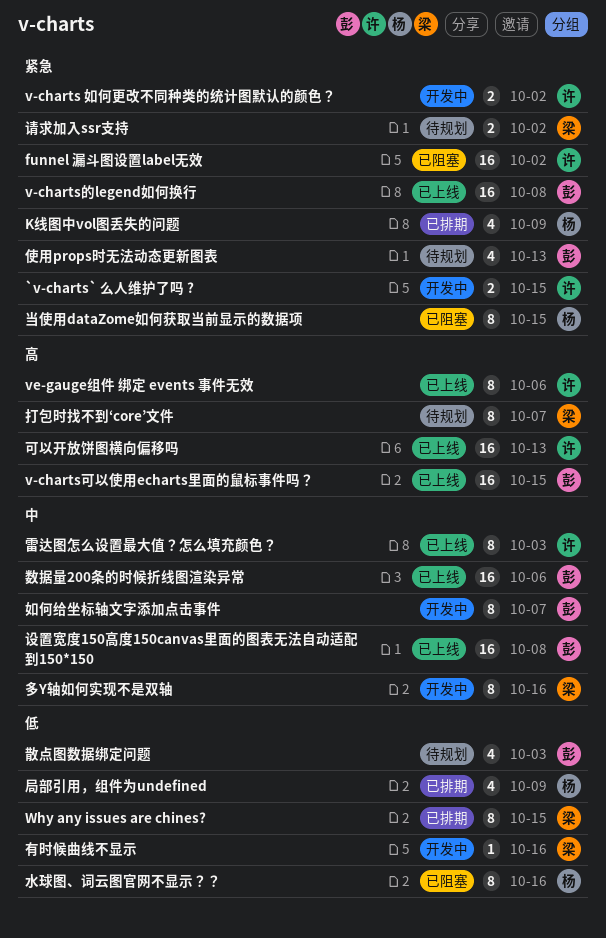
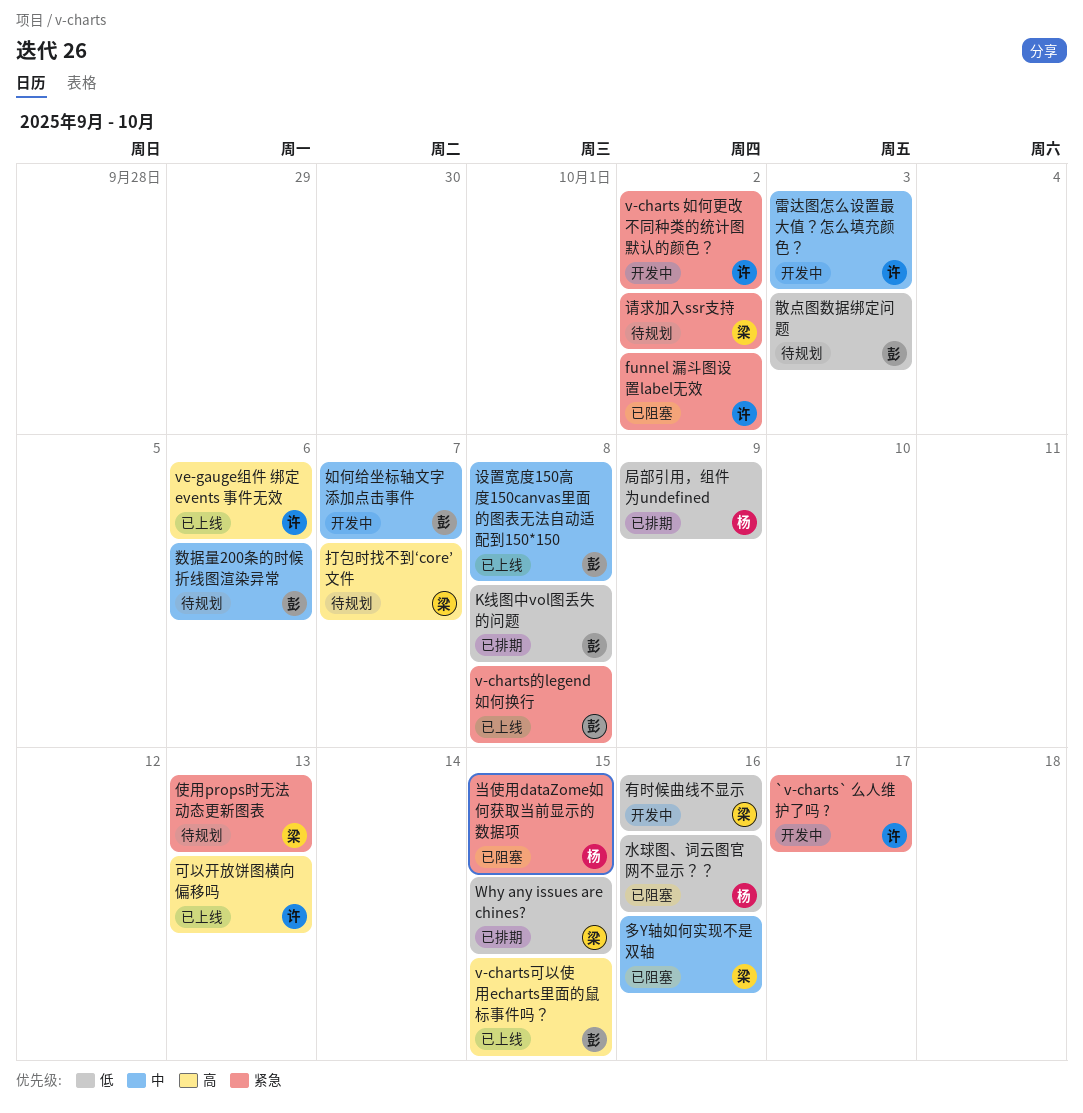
`v-charts` 么人维护了吗 ?, due: Oct 15 -> Oct 17
K线图中vol图丢失的问题, owner: 杨 -> 彭
K线图中vol图丢失的问题, priority: 紧急 -> 低
K线图中vol图丢失的问题, due: Oct 9 -> Oct 8
使用props时无法动态更新图表, owner: 彭 -> 梁
多Y轴如何实现不是双轴, status: 开发中 -> 已阻塞
数据量200条的时候折线图渲染异常, status: 已上线 -> 待规划
雷达图怎么设置最大值？怎么填充颜色？, status: 已上线 -> 开发中

